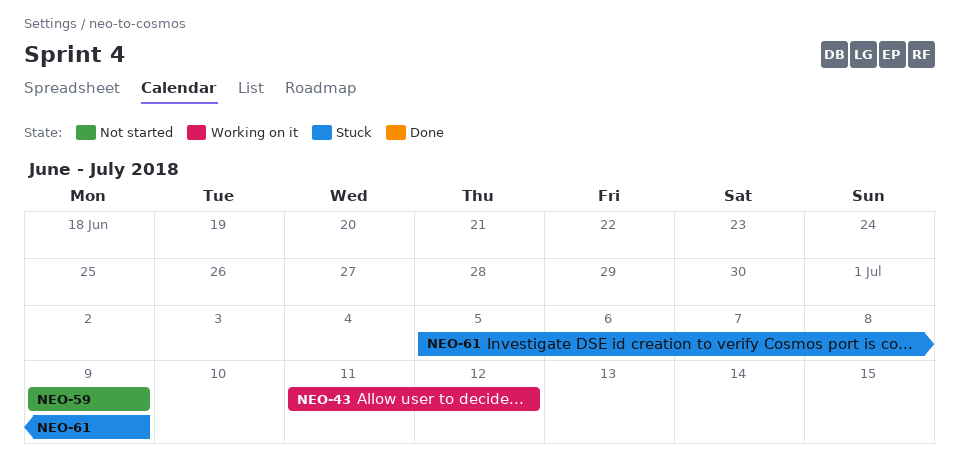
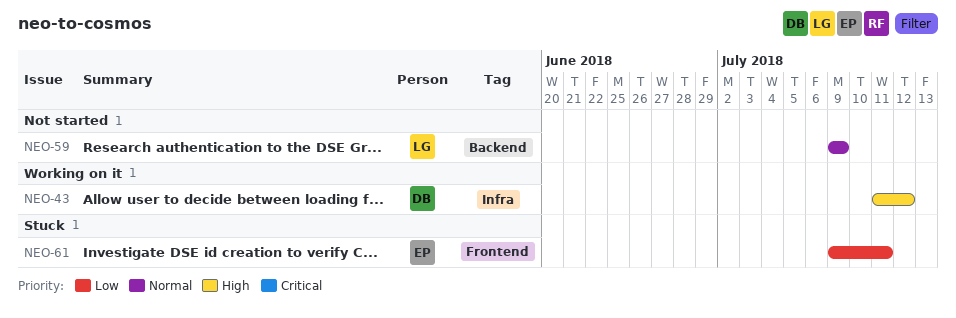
NEO-61, start: Jul 5 -> Jul 9
NEO-61, due: Jul 9 -> Jul 11

